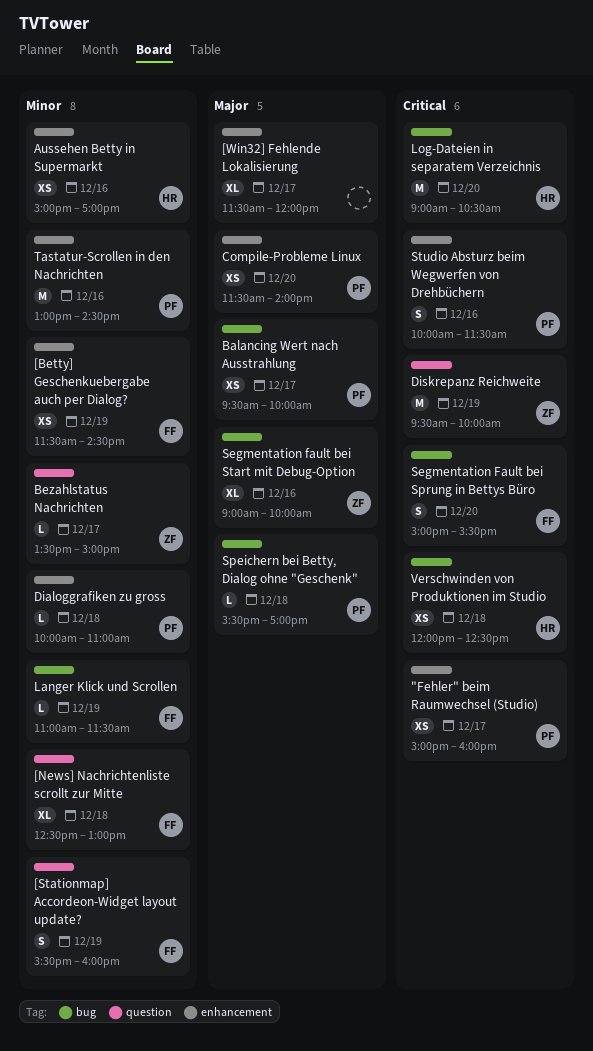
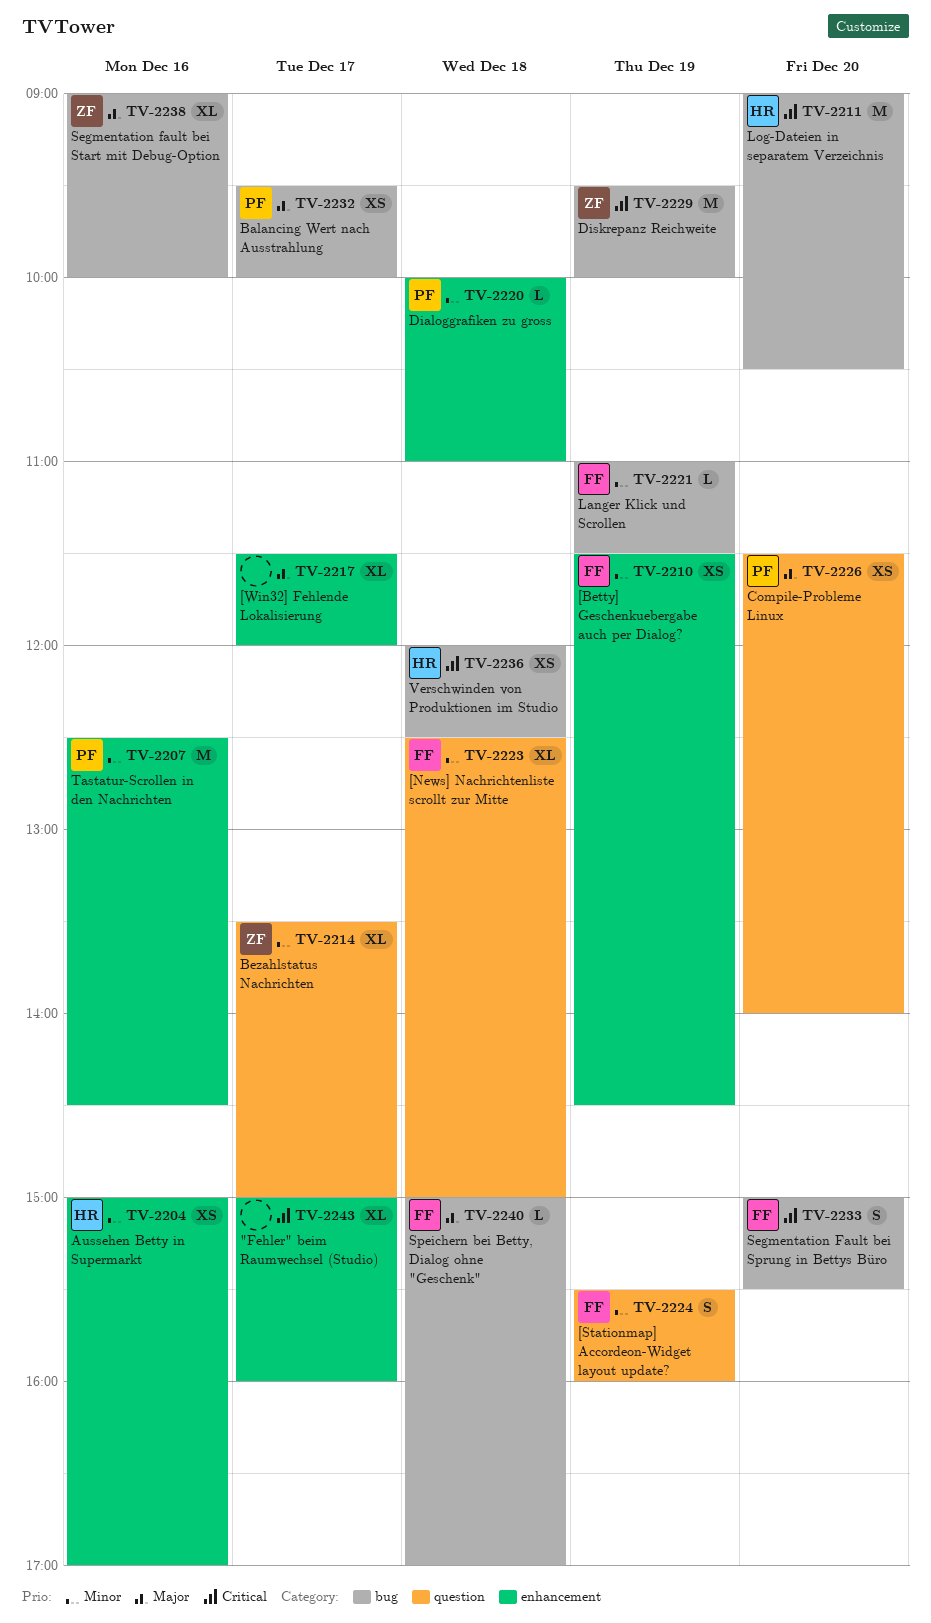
"Fehler" beim Raumwechsel (Studio), owner: PF -> none
"Fehler" beim Raumwechsel (Studio), estimate: XS -> XL
[News] Nachrichtenliste scrollt zur Mitte, ends: 13:00 -> 15:00
Bezahlstatus Nachrichten, estimate: L -> XL
Compile-Probleme Linux, label: enhancement -> question
Diskrepanz Reichweite, label: question -> bug
Speichern bei Betty, Dialog ohne "Geschenk", owner: PF -> FF
Speichern bei Betty, Dialog ohne "Geschenk", begins: 15:30 -> 15:00
Studio Absturz beim Wegwerfen von Drehbüchern: present -> none
Tastatur-Scrollen in den Nachrichten, begins: 13:00 -> 12:30

